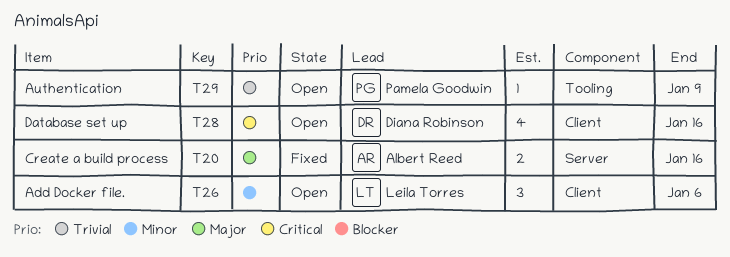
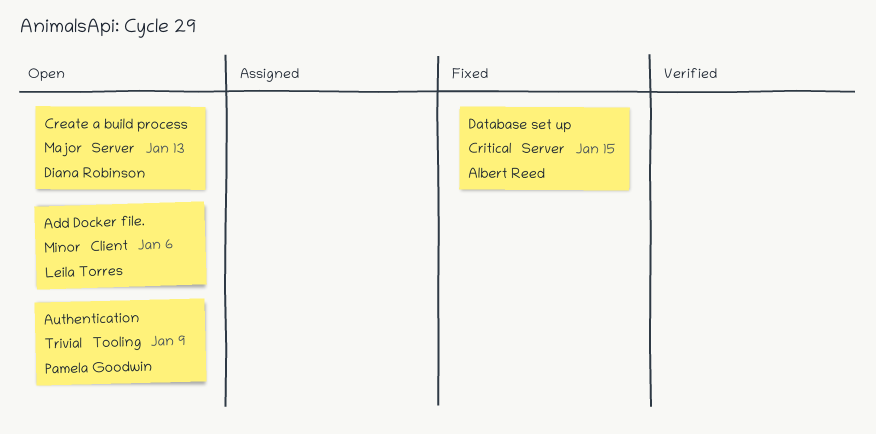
Create a build process, status: Fixed -> Open
Create a build process, owner: Albert Reed -> Diana Robinson
Create a build process, due: Jan 16 -> Jan 13
Database set up, status: Open -> Fixed
Database set up, owner: Diana Robinson -> Albert Reed
Database set up, label: Client -> Server
Database set up, due: Jan 16 -> Jan 15

